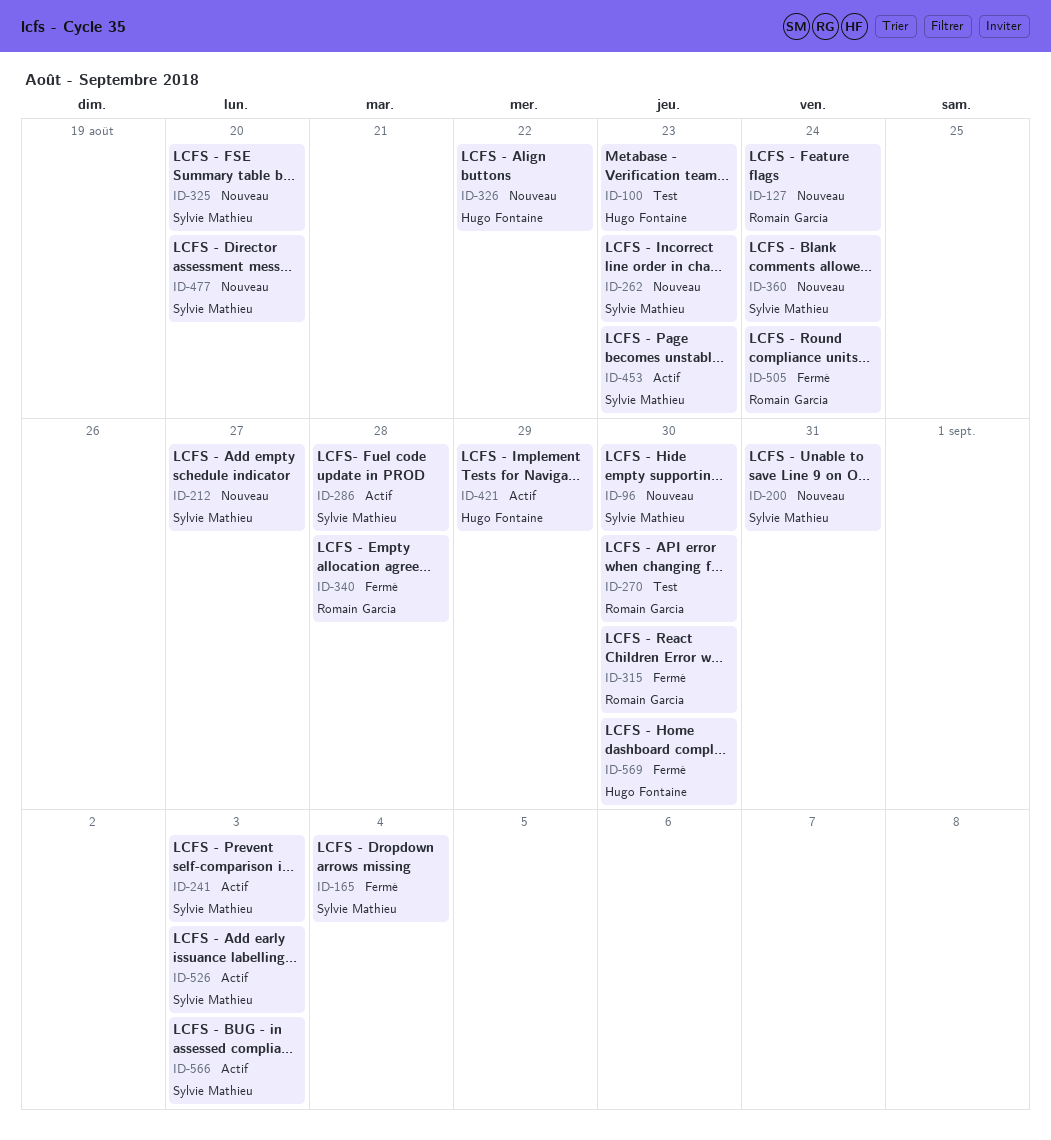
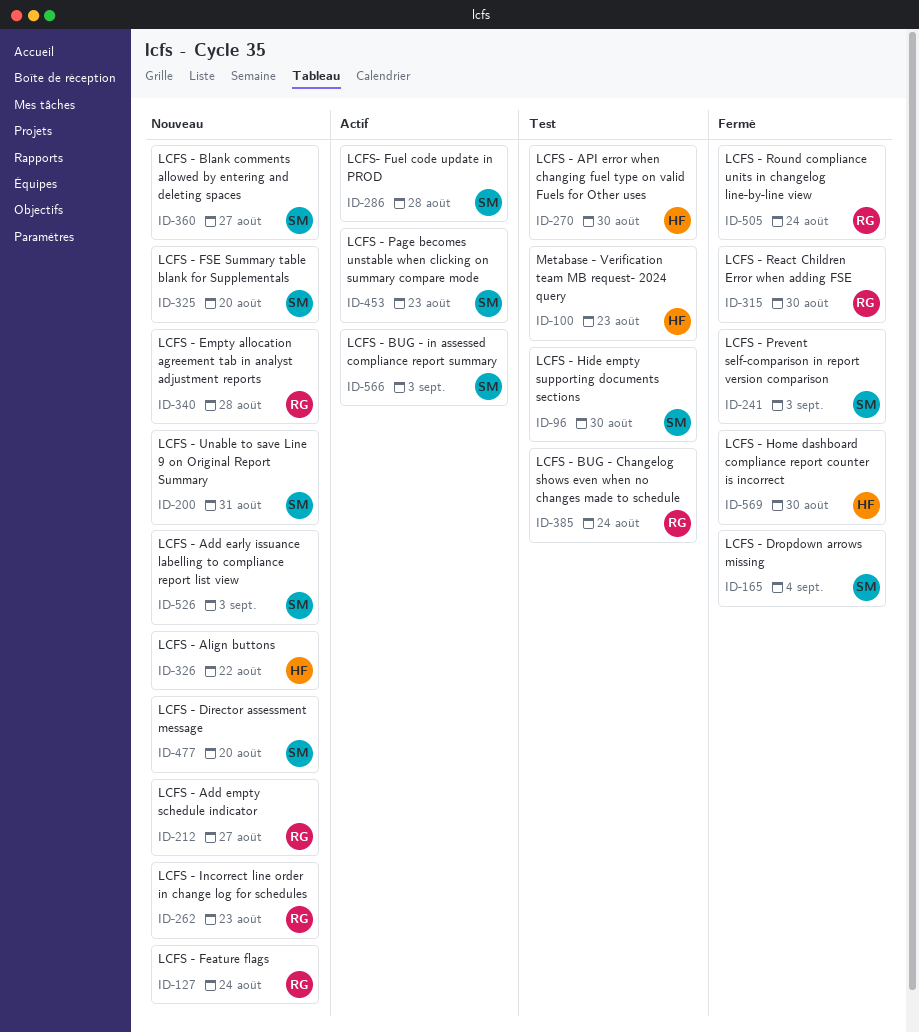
ID-96, status: Nouveau -> Test
ID-212, owner: Sylvie Mathieu -> Romain Garcia
ID-241, status: Actif -> Fermé
ID-262, owner: Sylvie Mathieu -> Romain Garcia
ID-270, owner: Romain Garcia -> Hugo Fontaine
ID-340, status: Fermé -> Nouveau
ID-360, due: Aug 24 -> Aug 27
ID-385: none -> present
ID-421: present -> none
ID-526, status: Actif -> Nouveau

